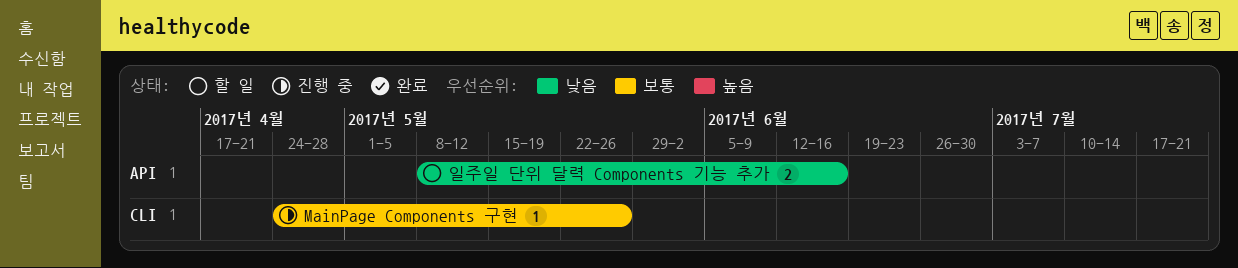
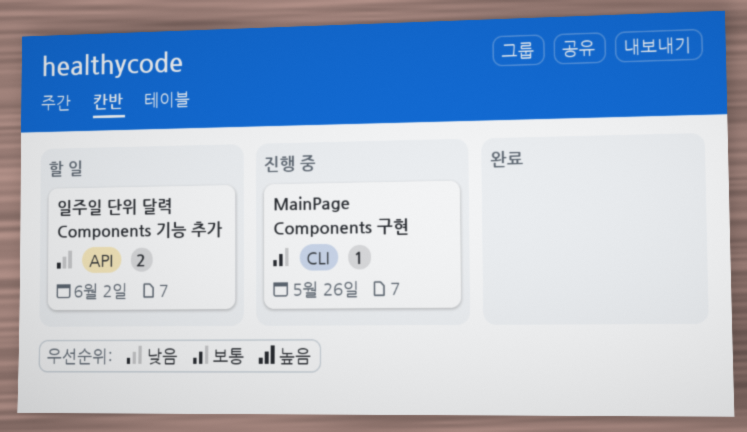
일주일 단위 달력 Components 기능 추가, due: Jun 16 -> Jun 2

